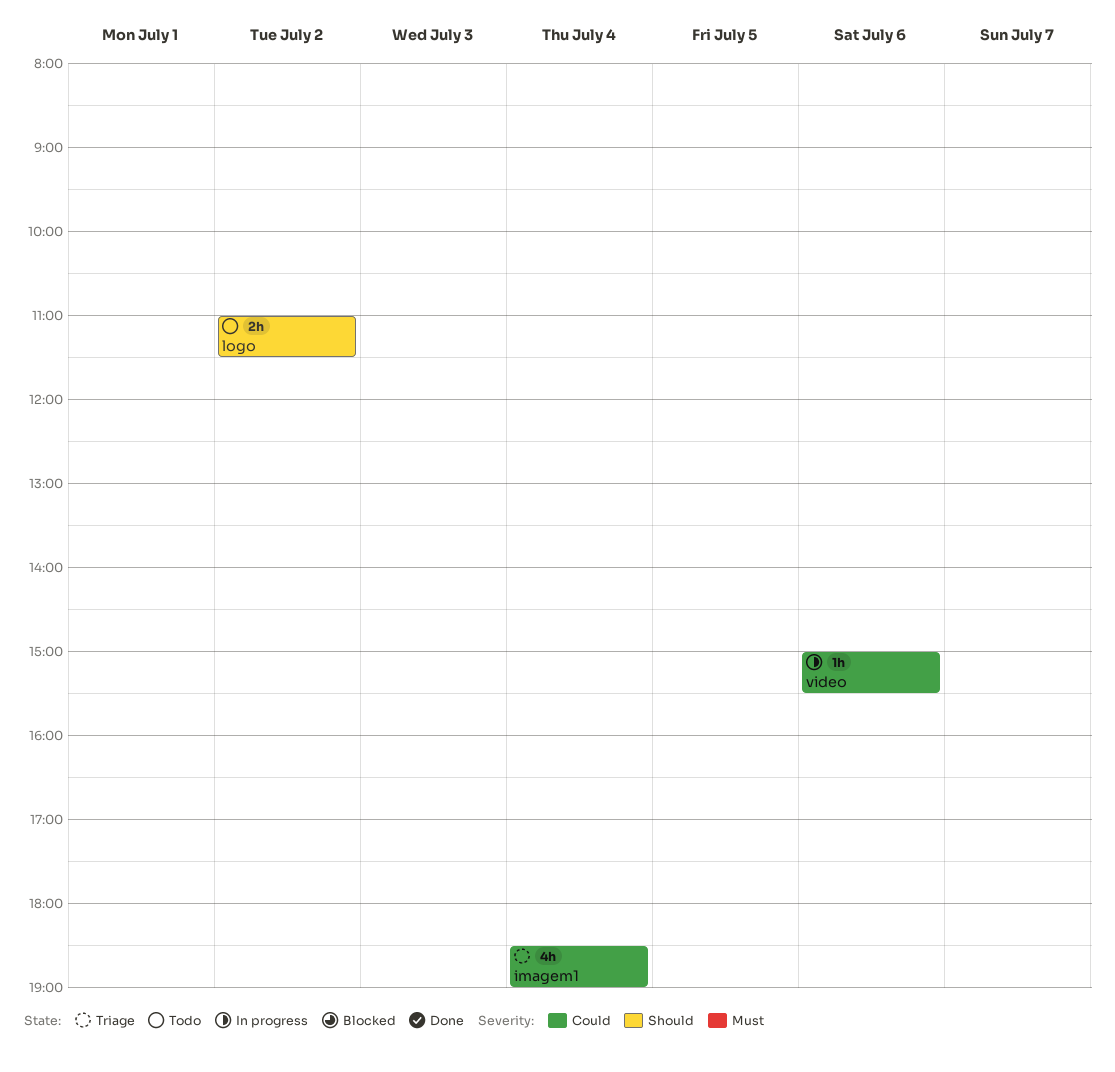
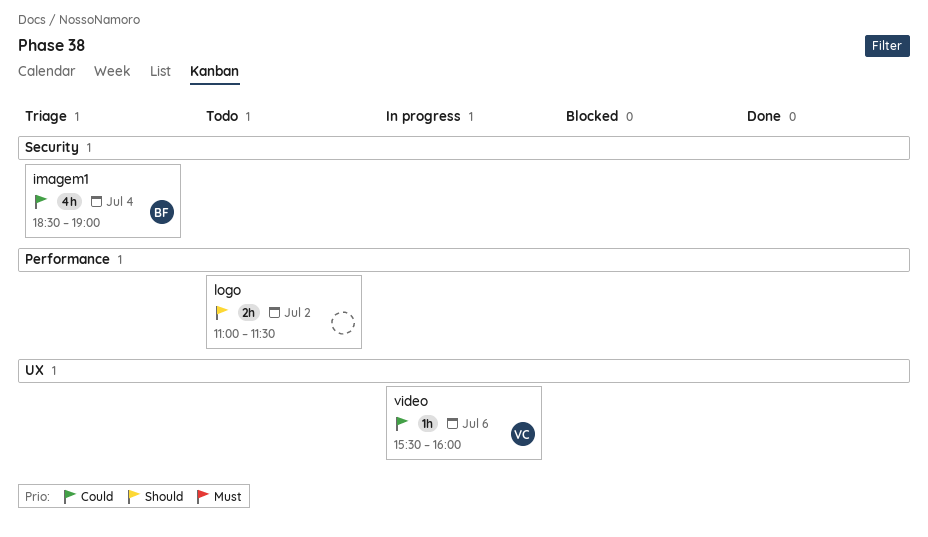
video, begins: 15:00 -> 15:30
video, ends: 15:30 -> 16:00

